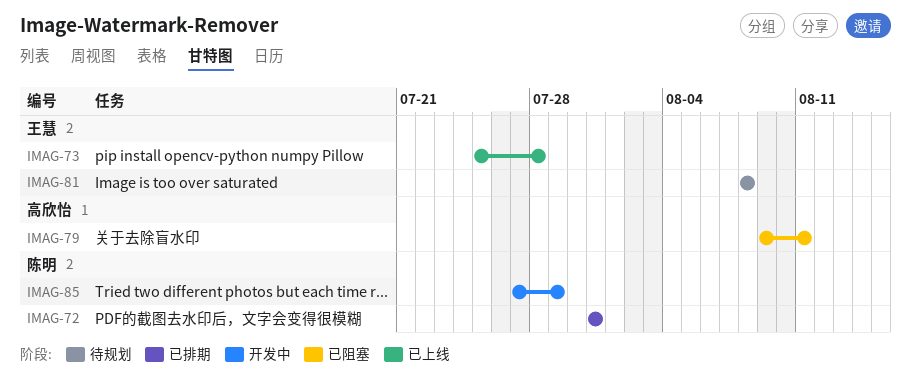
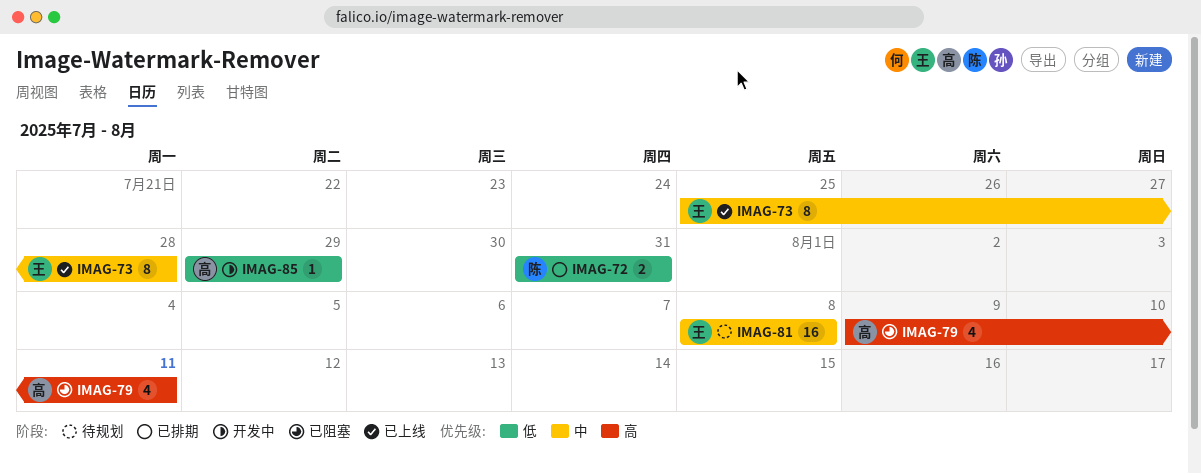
IMAG-85, owner: 陈明 -> 高欣怡
IMAG-85, start: Jul 27 -> Jul 29

